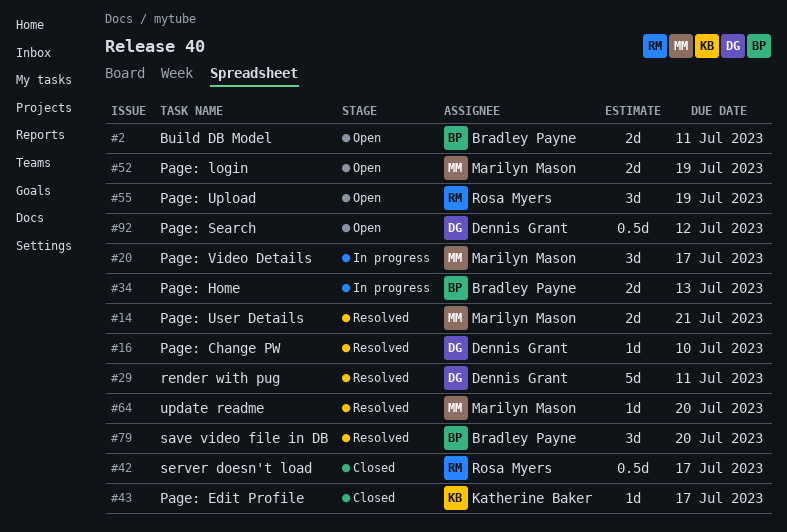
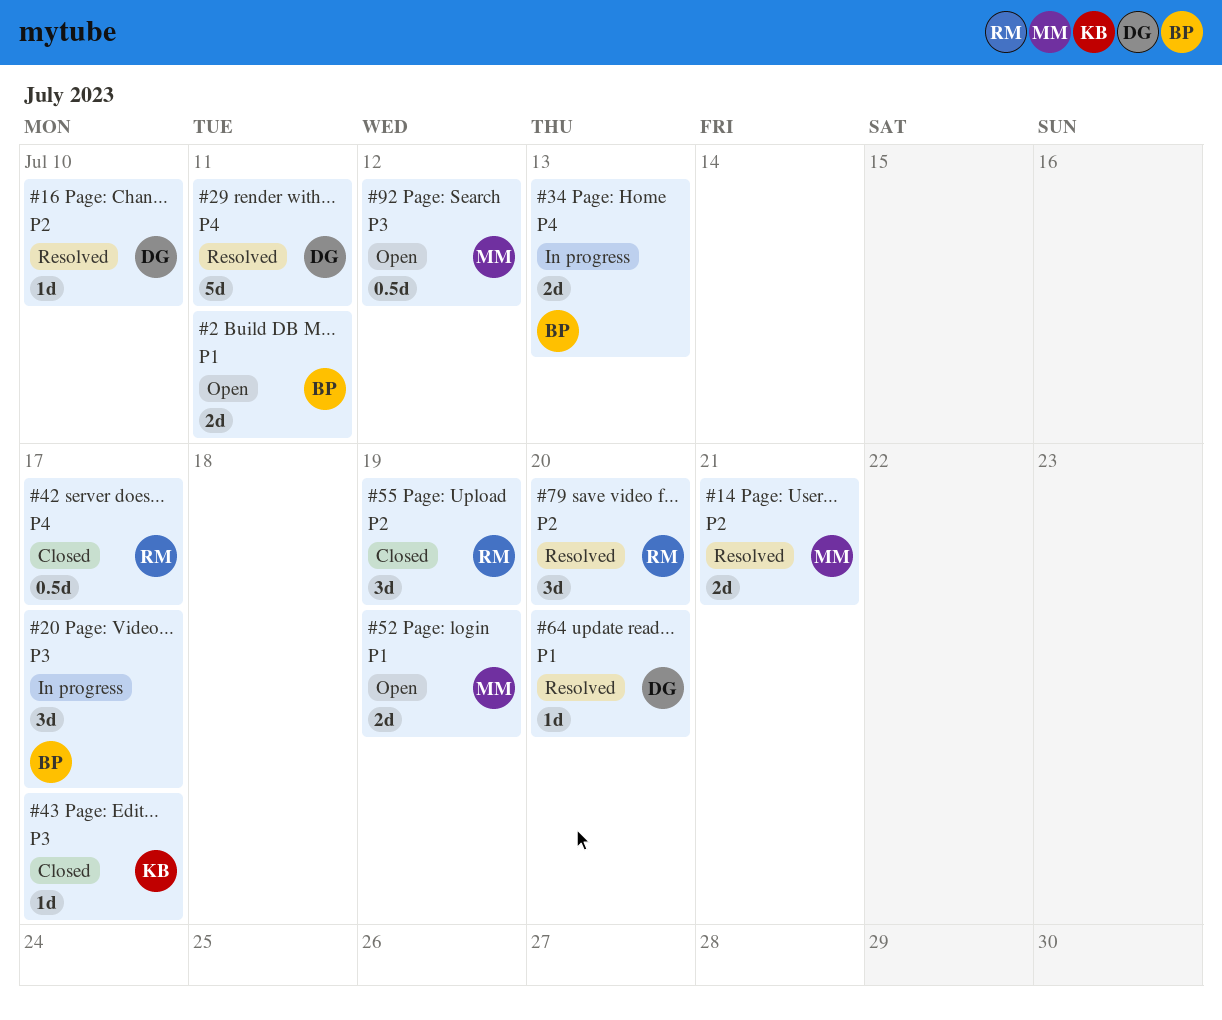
#20, owner: Marilyn Mason -> Bradley Payne
#55, status: Open -> Closed
#64, owner: Marilyn Mason -> Dennis Grant
#79, owner: Bradley Payne -> Rosa Myers
#92, owner: Dennis Grant -> Marilyn Mason

